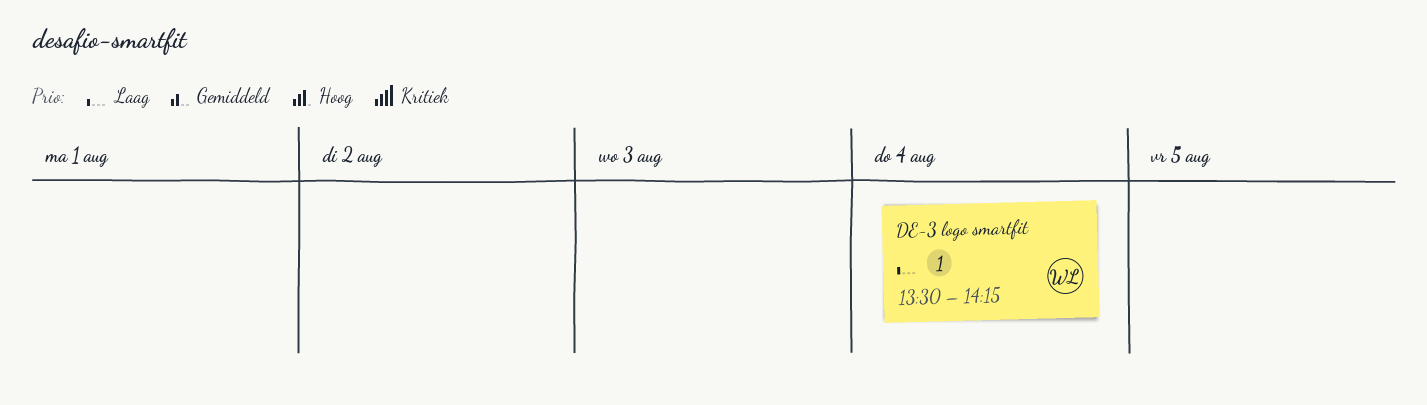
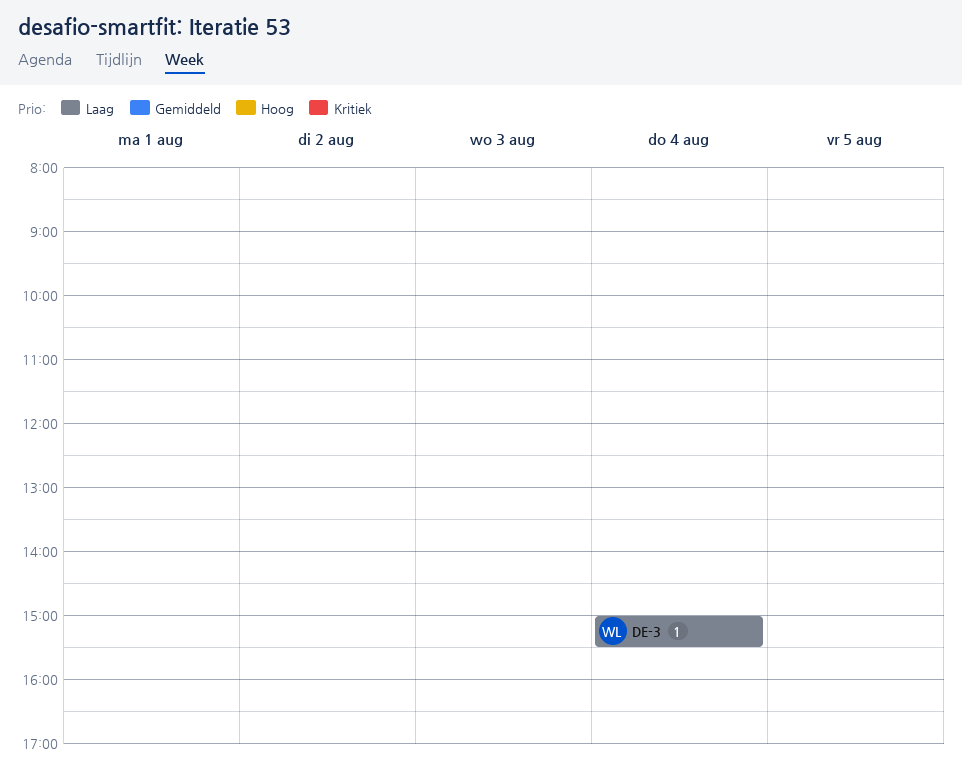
DE-3, begins: 13:30 -> 15:00
DE-3, ends: 14:15 -> 15:30

